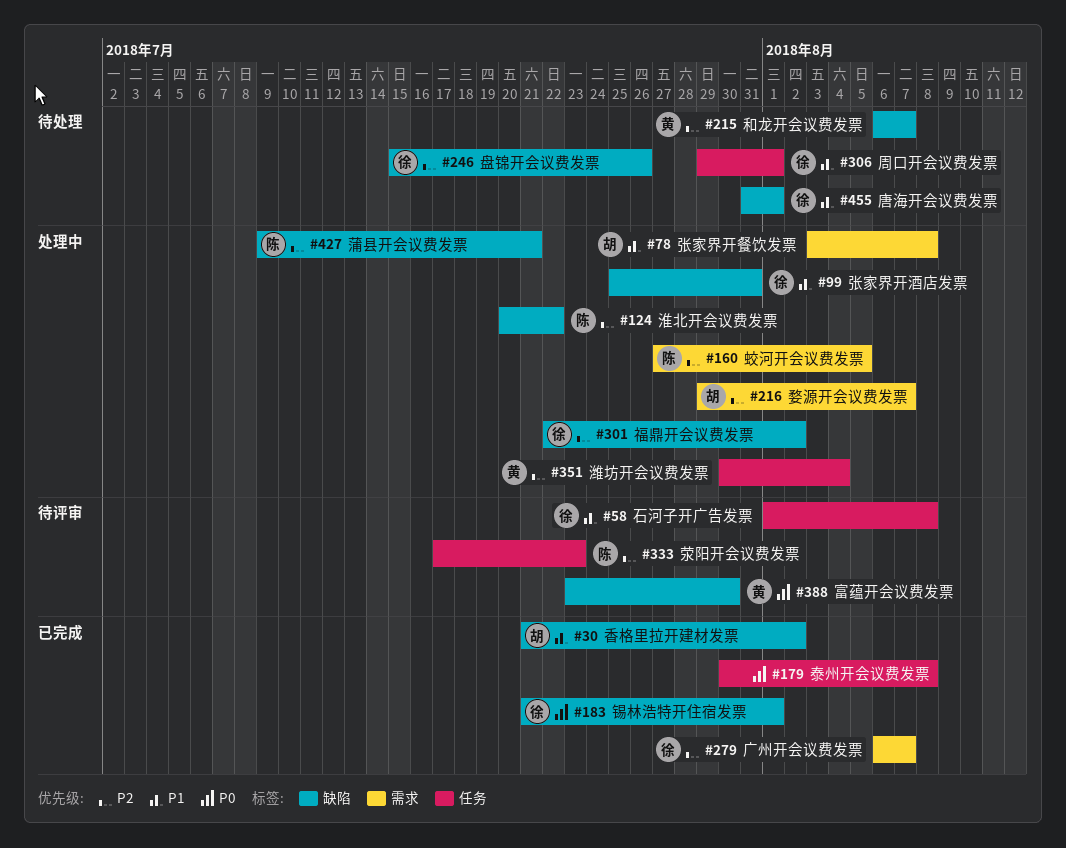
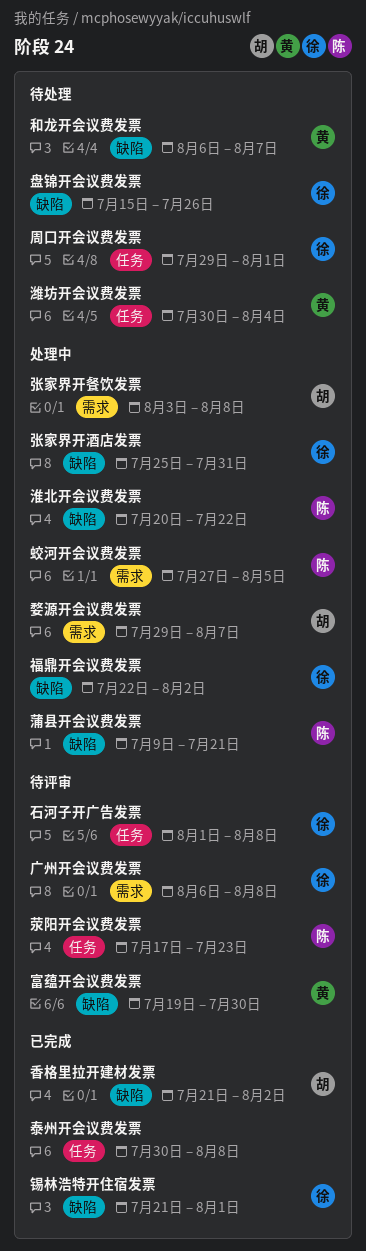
唐海开会议费发票: present -> none
富蕴开会议费发票, start: Jul 23 -> Jul 19
广州开会议费发票, status: 已完成 -> 待评审
广州开会议费发票, due: Aug 7 -> Aug 8
潍坊开会议费发票, status: 处理中 -> 待处理

